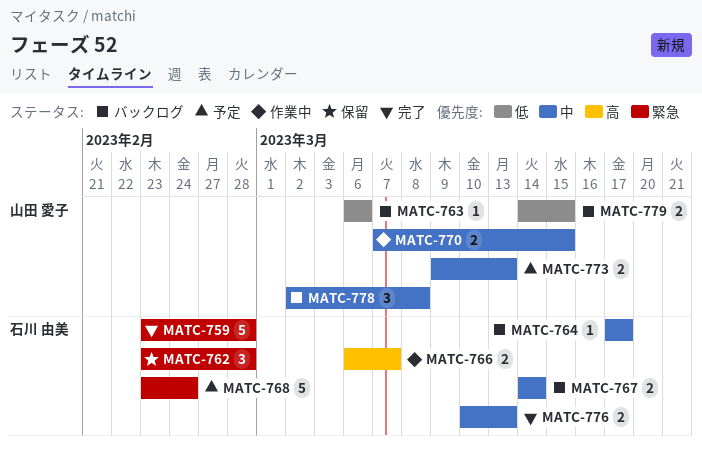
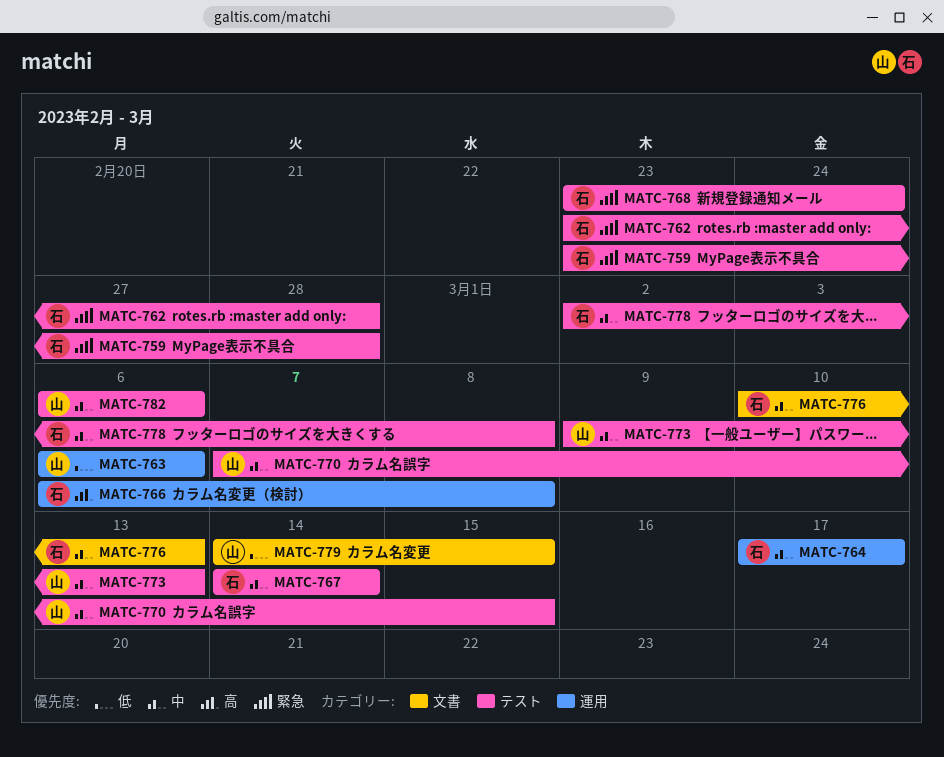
MATC-766, due: Mar 7 -> Mar 8
MATC-778, owner: 山田 愛子 -> 石川 由美
MATC-782: none -> present

